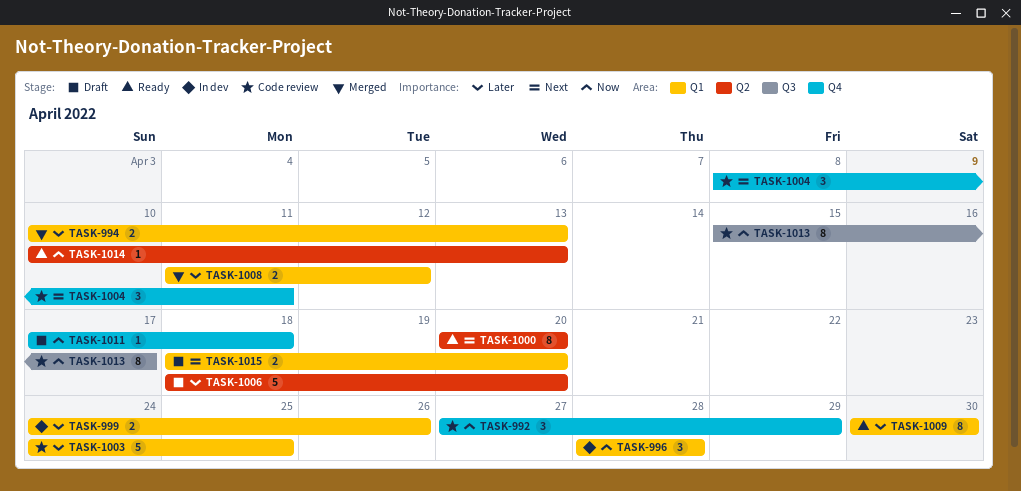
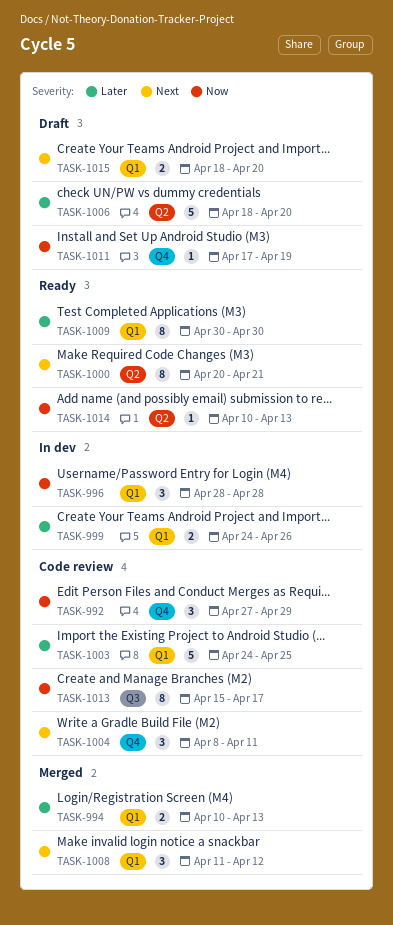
TASK-1000, due: Apr 20 -> Apr 21
TASK-1008, priority: Later -> Next
TASK-1008, estimate: 2 -> 3
TASK-1011, due: Apr 18 -> Apr 19

